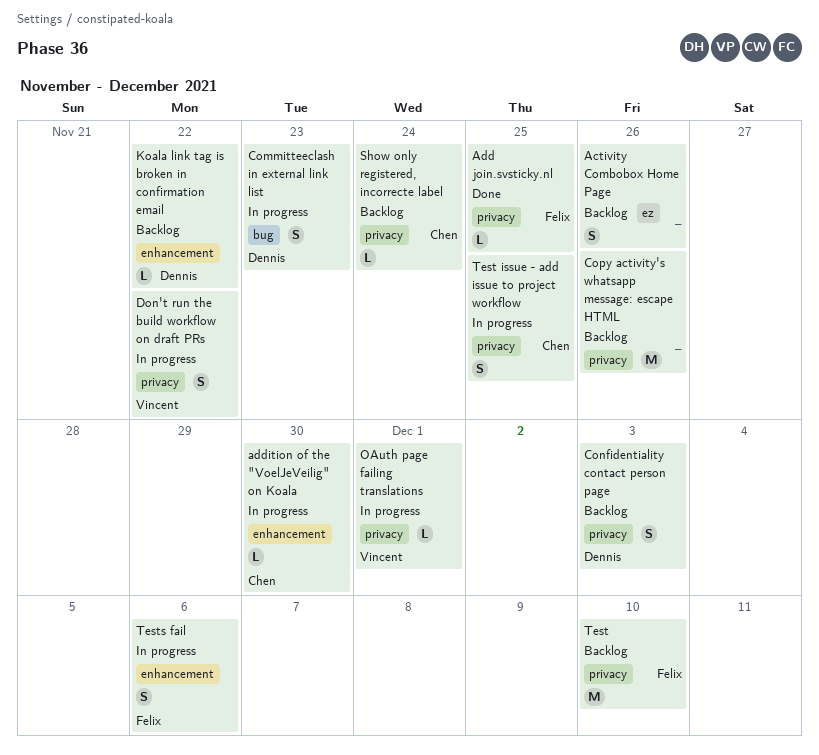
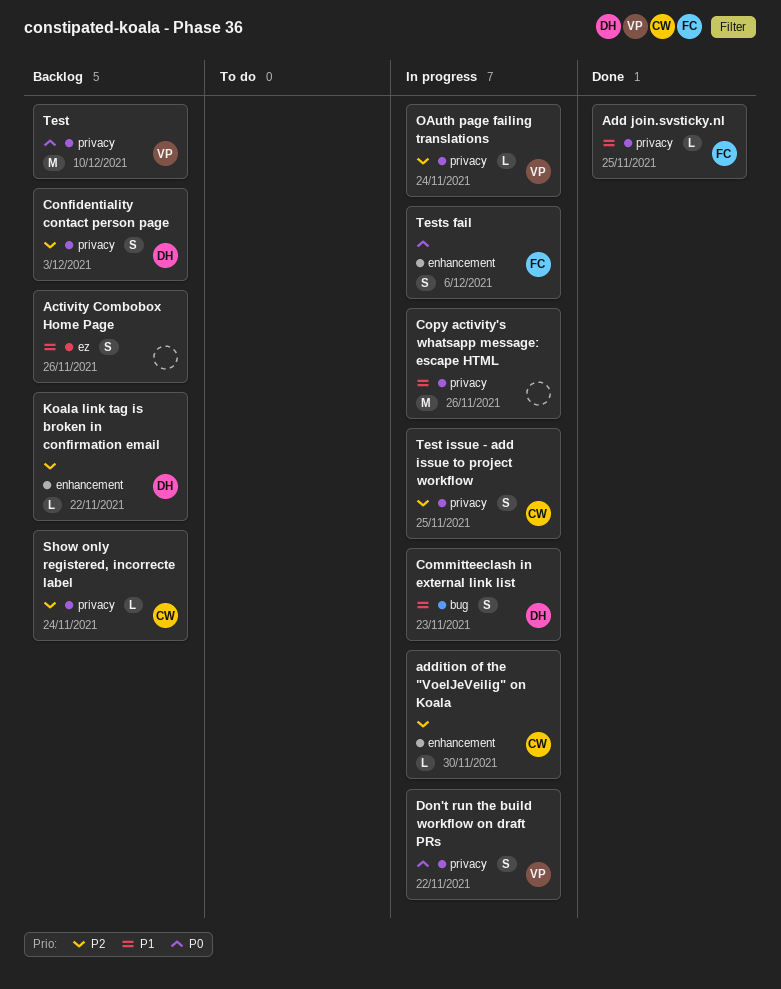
Copy activity's whatsapp message: escape HTML, status: Backlog -> In progress
OAuth page failing translations, due: Dec 1 -> Nov 24
Test, owner: Felix -> Vincent

